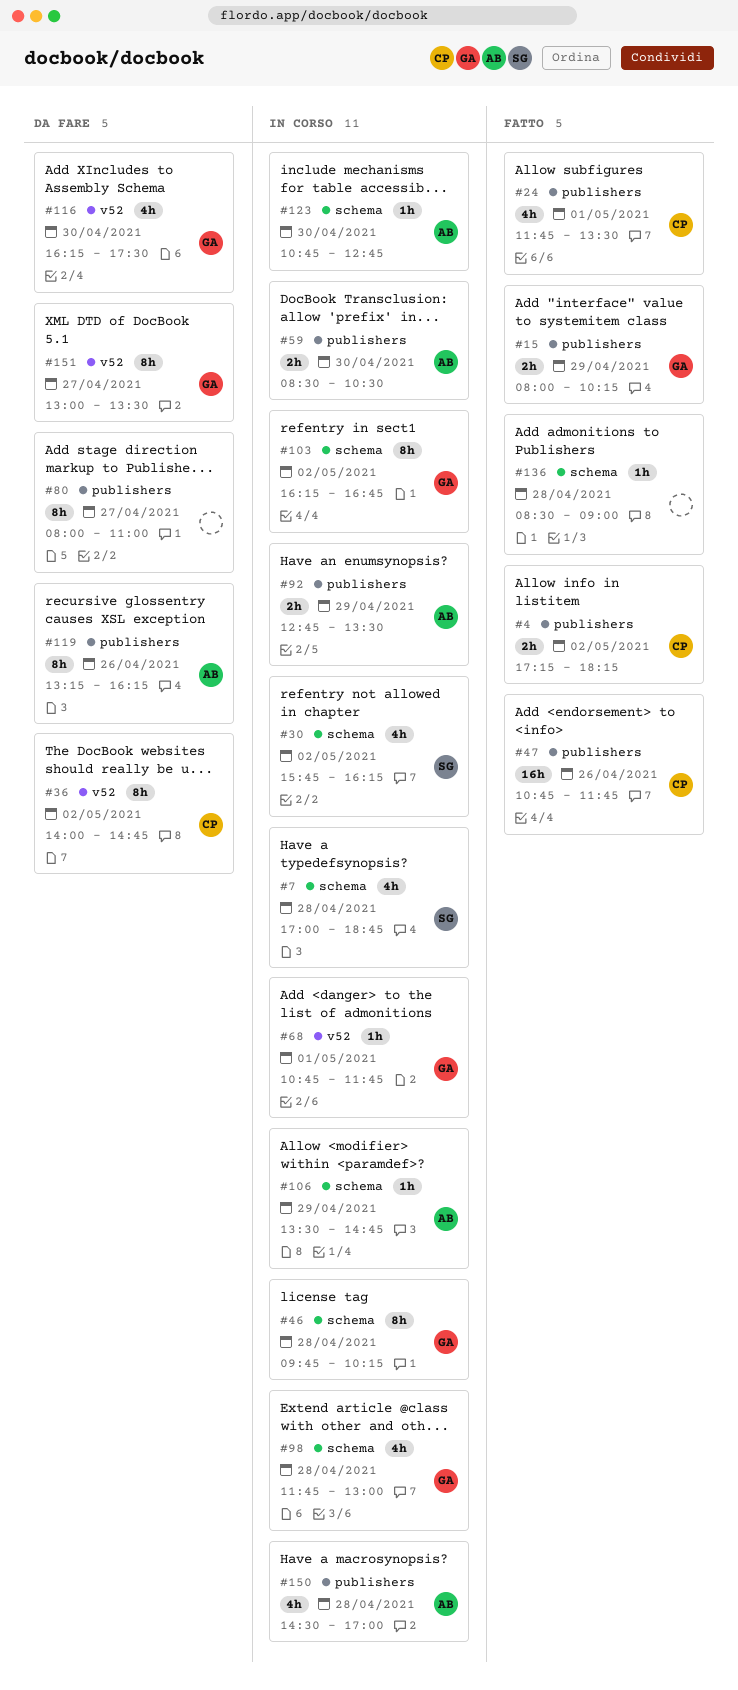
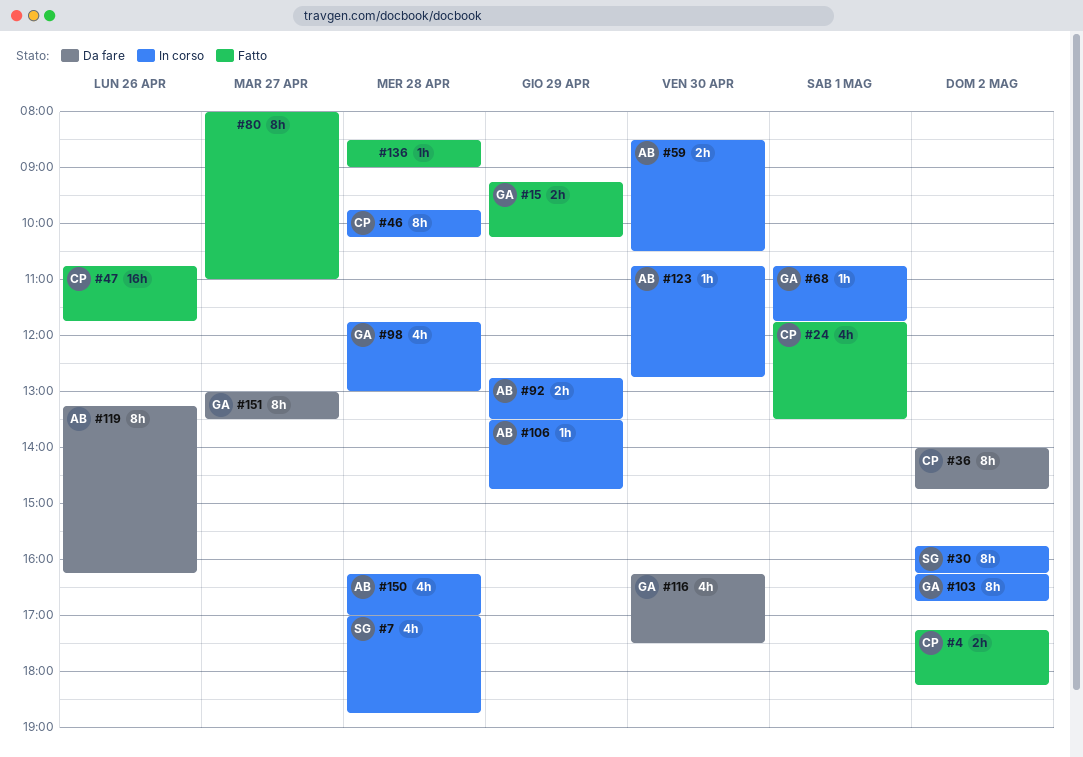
#15, begins: 08:00 -> 09:15
#30, estimate: 4h -> 8h
#46, owner: GA -> CP
#80, status: Da fare -> Fatto
#150, begins: 14:30 -> 16:15

